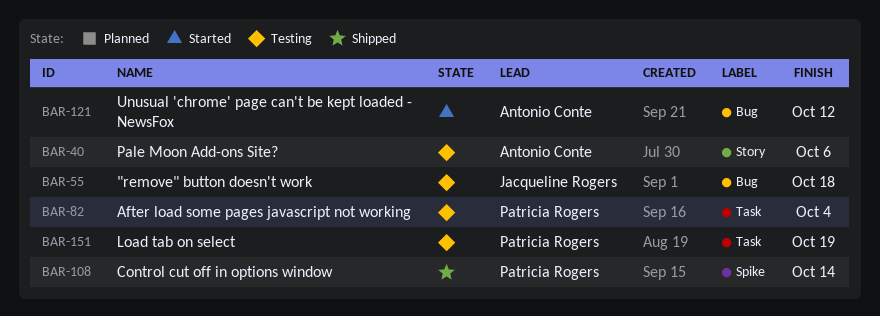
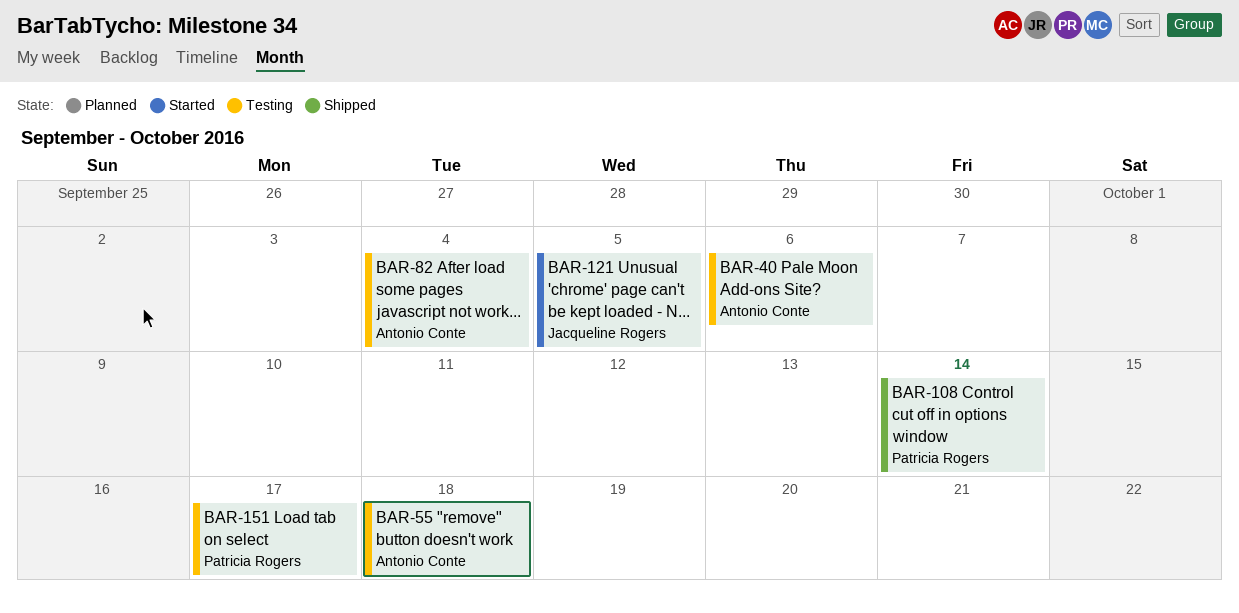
BAR-55, owner: Jacqueline Rogers -> Antonio Conte
BAR-82, owner: Patricia Rogers -> Antonio Conte
BAR-121, owner: Antonio Conte -> Jacqueline Rogers
BAR-121, due: Oct 12 -> Oct 5
BAR-151, due: Oct 19 -> Oct 17

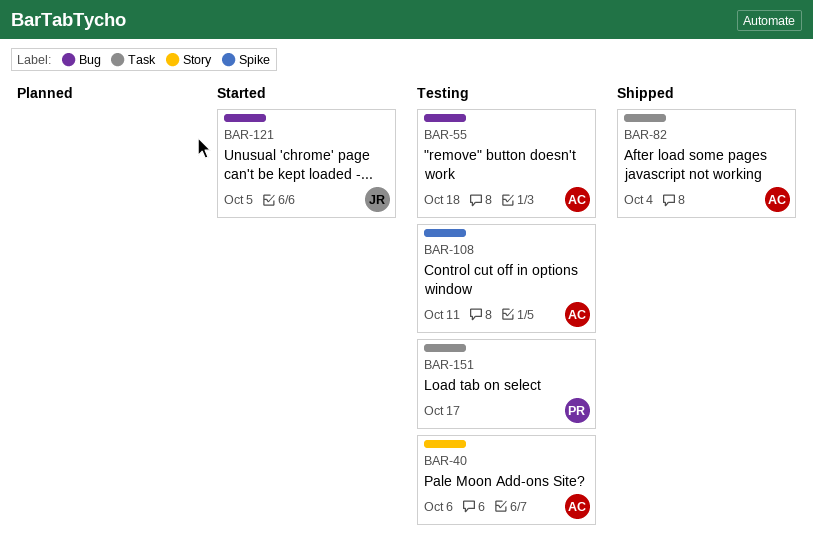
BAR-82, status: Testing -> Shipped
BAR-108, status: Shipped -> Testing
BAR-108, owner: Patricia Rogers -> Antonio Conte
BAR-108, due: Oct 14 -> Oct 11

